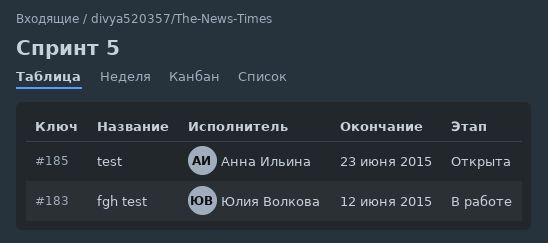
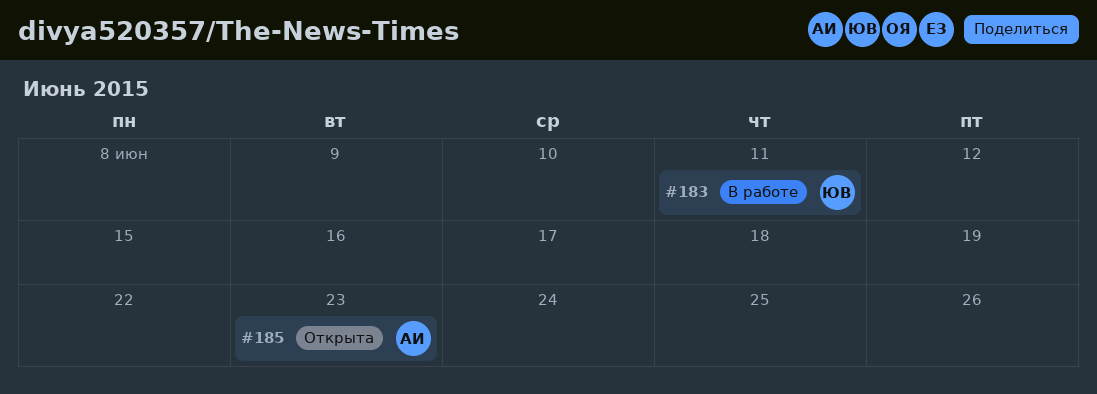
#183, due: Jun 12 -> Jun 11

